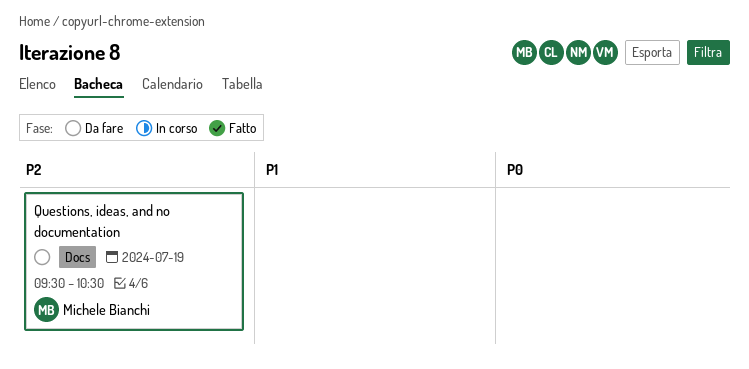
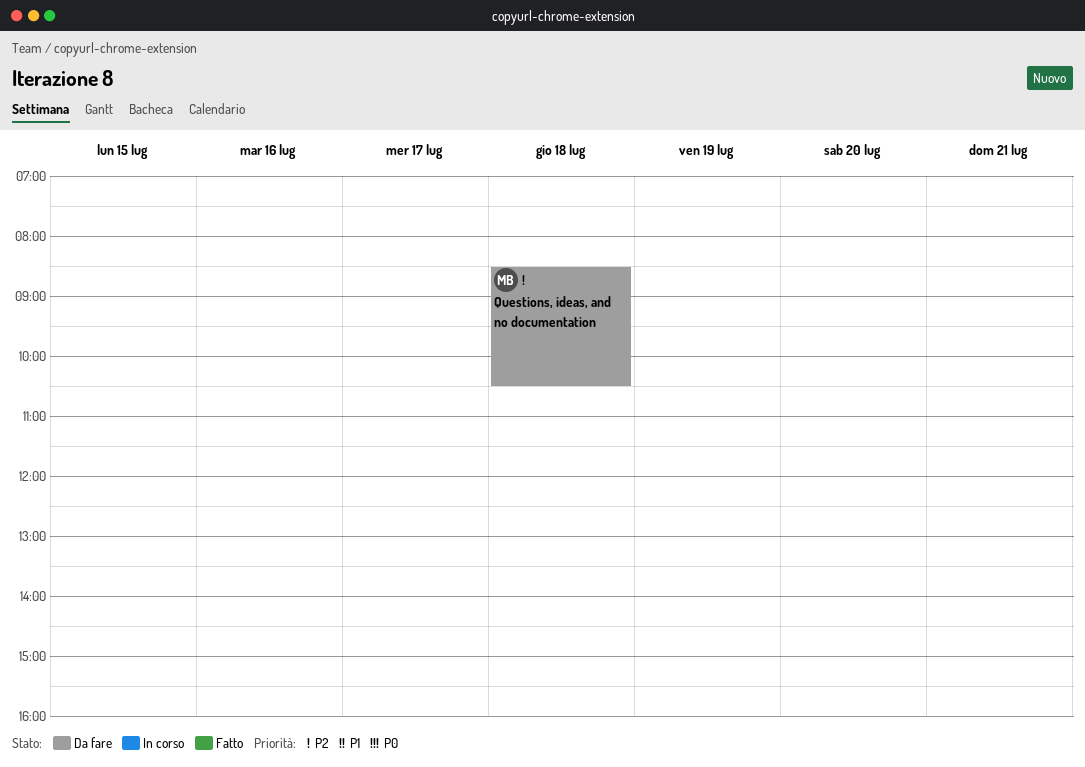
Questions, ideas, and no documentation, day: Jul 19 -> Jul 18
Questions, ideas, and no documentation, begins: 09:30 -> 08:30

